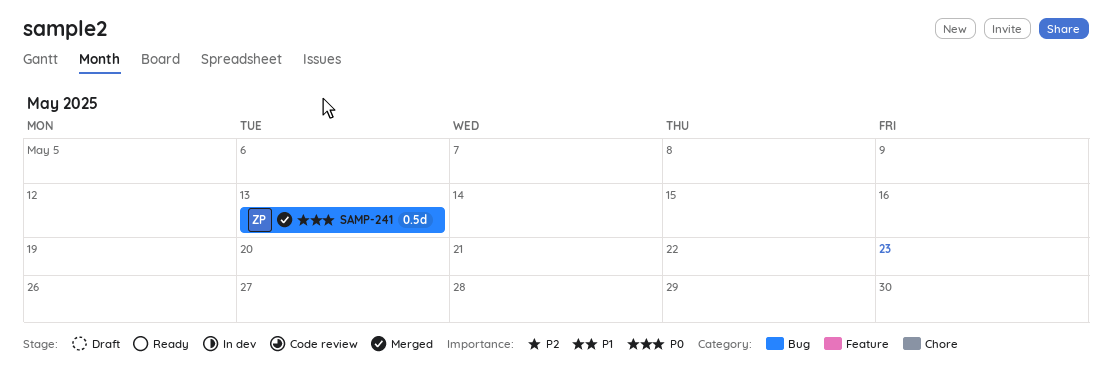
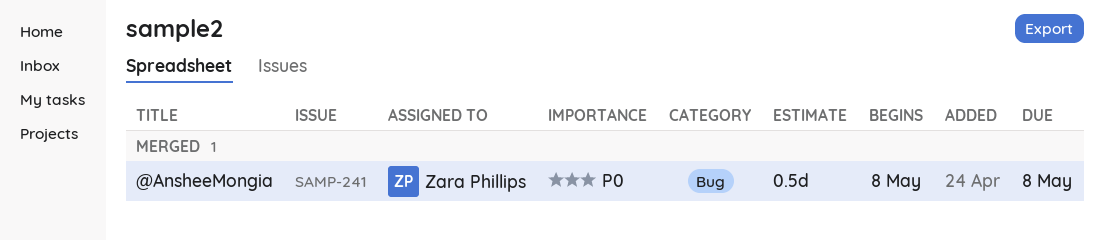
SAMP-241, start: May 13 -> May 8
SAMP-241, due: May 13 -> May 8

